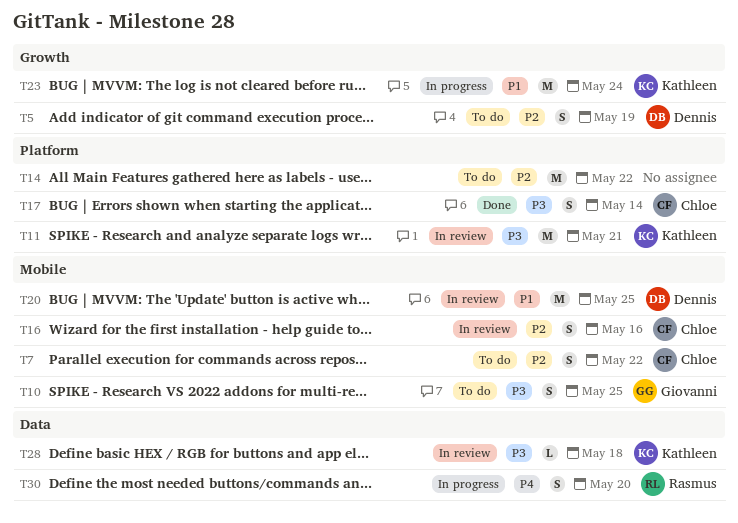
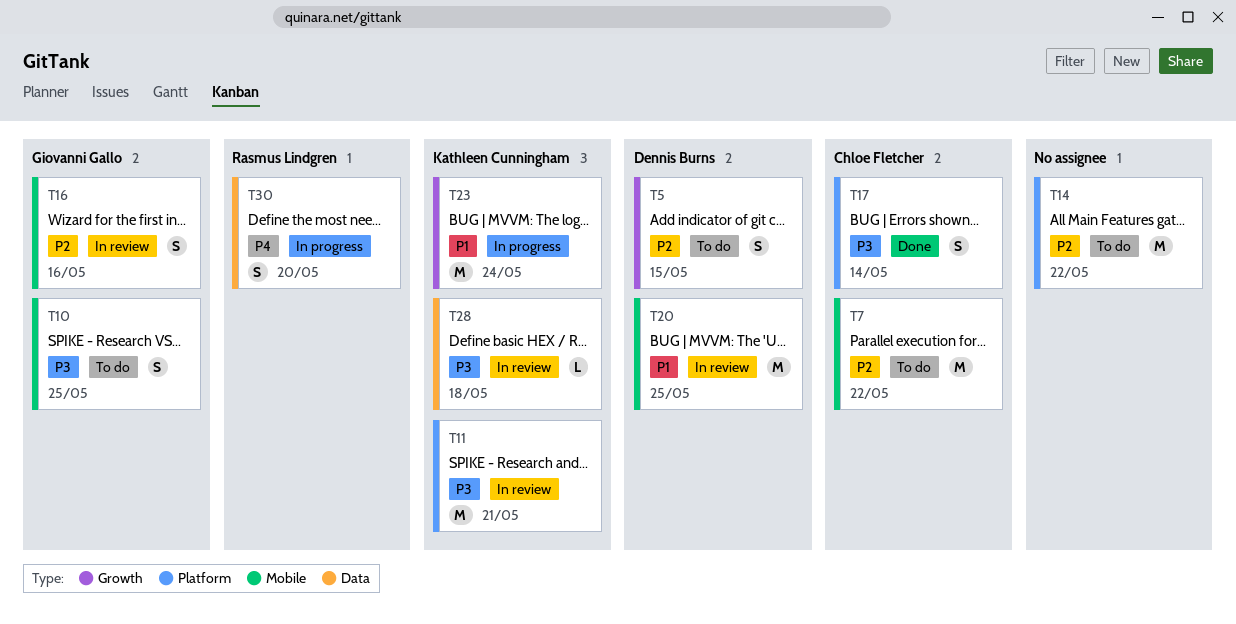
T5, due: May 19 -> May 15
T7, estimate: S -> M
T16, owner: Chloe Fletcher -> Giovanni Gallo

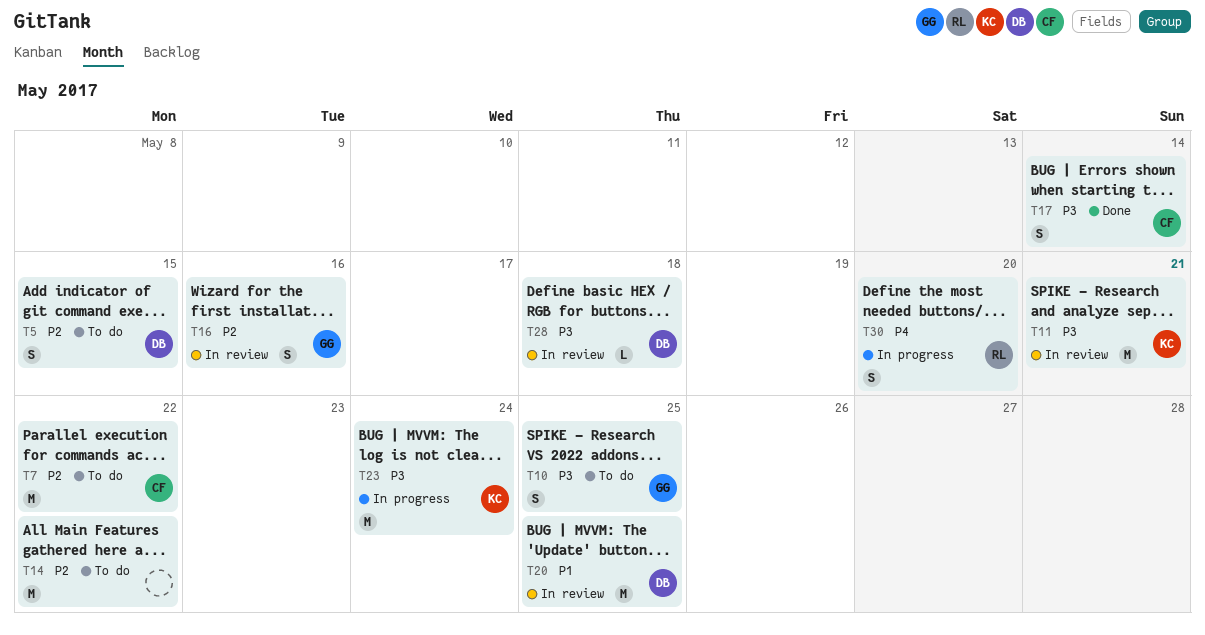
T23, priority: P1 -> P3
T28, owner: Kathleen Cunningham -> Dennis Burns

